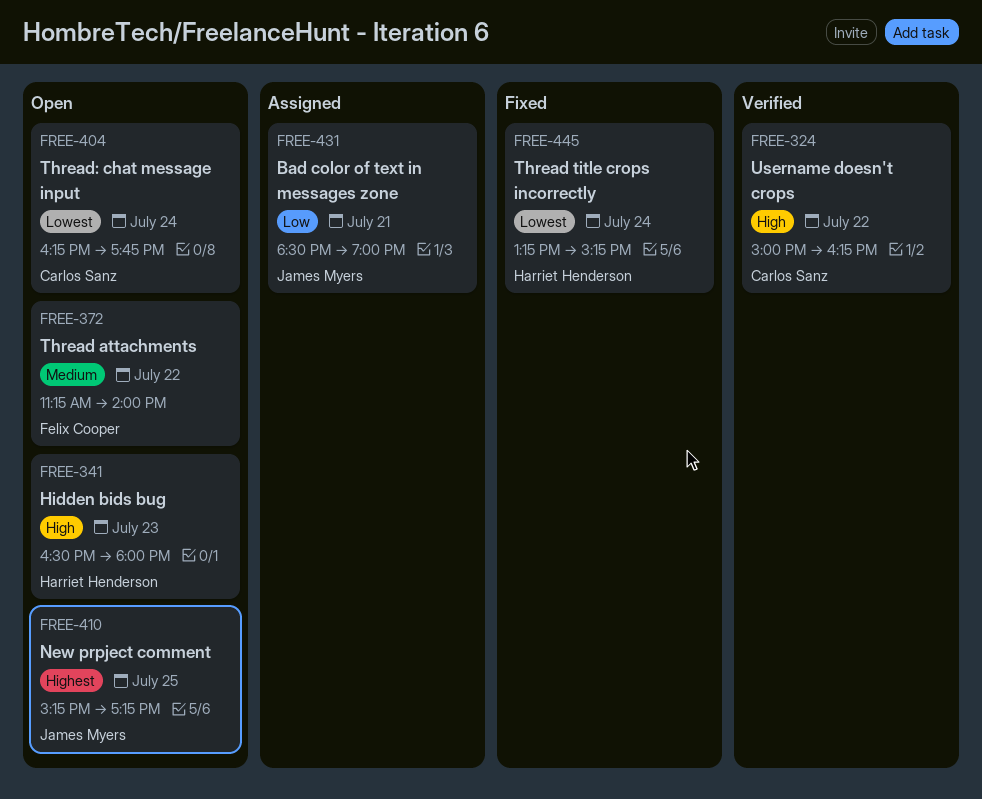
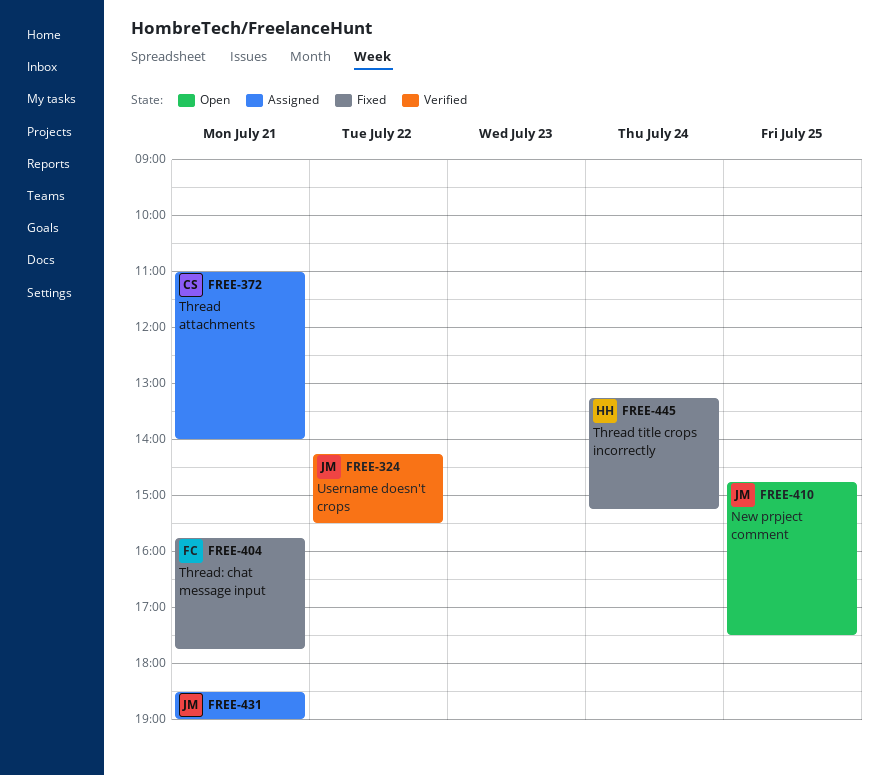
FREE-324, owner: Carlos Sanz -> James Myers
FREE-324, begins: 15:00 -> 14:15
FREE-324, ends: 16:15 -> 15:30
FREE-341: present -> none
FREE-372, status: Open -> Assigned
FREE-372, owner: Felix Cooper -> Carlos Sanz
FREE-372, day: Jul 22 -> Jul 21
FREE-372, begins: 11:15 -> 11:00
FREE-404, status: Open -> Fixed
FREE-404, owner: Carlos Sanz -> Felix Cooper
FREE-404, day: Jul 24 -> Jul 21
FREE-404, begins: 16:15 -> 15:45
FREE-410, begins: 15:15 -> 14:45
FREE-410, ends: 17:15 -> 17:30

